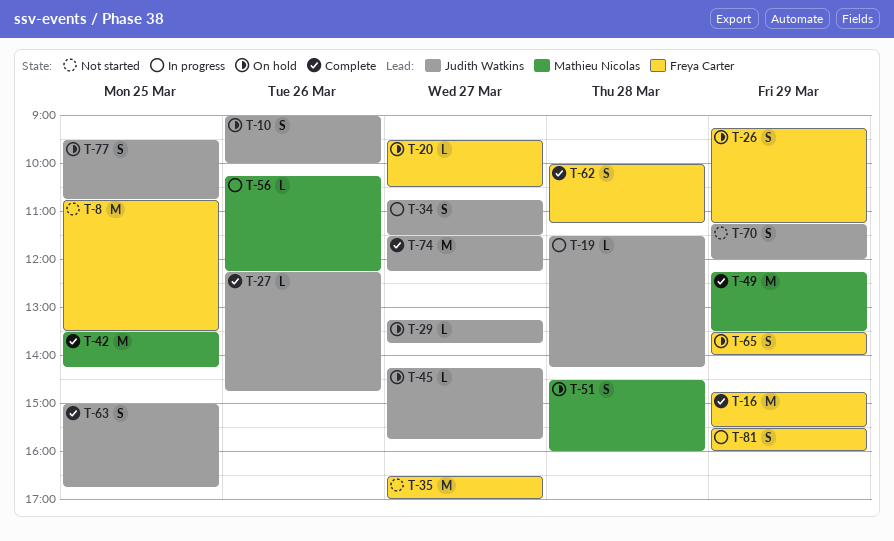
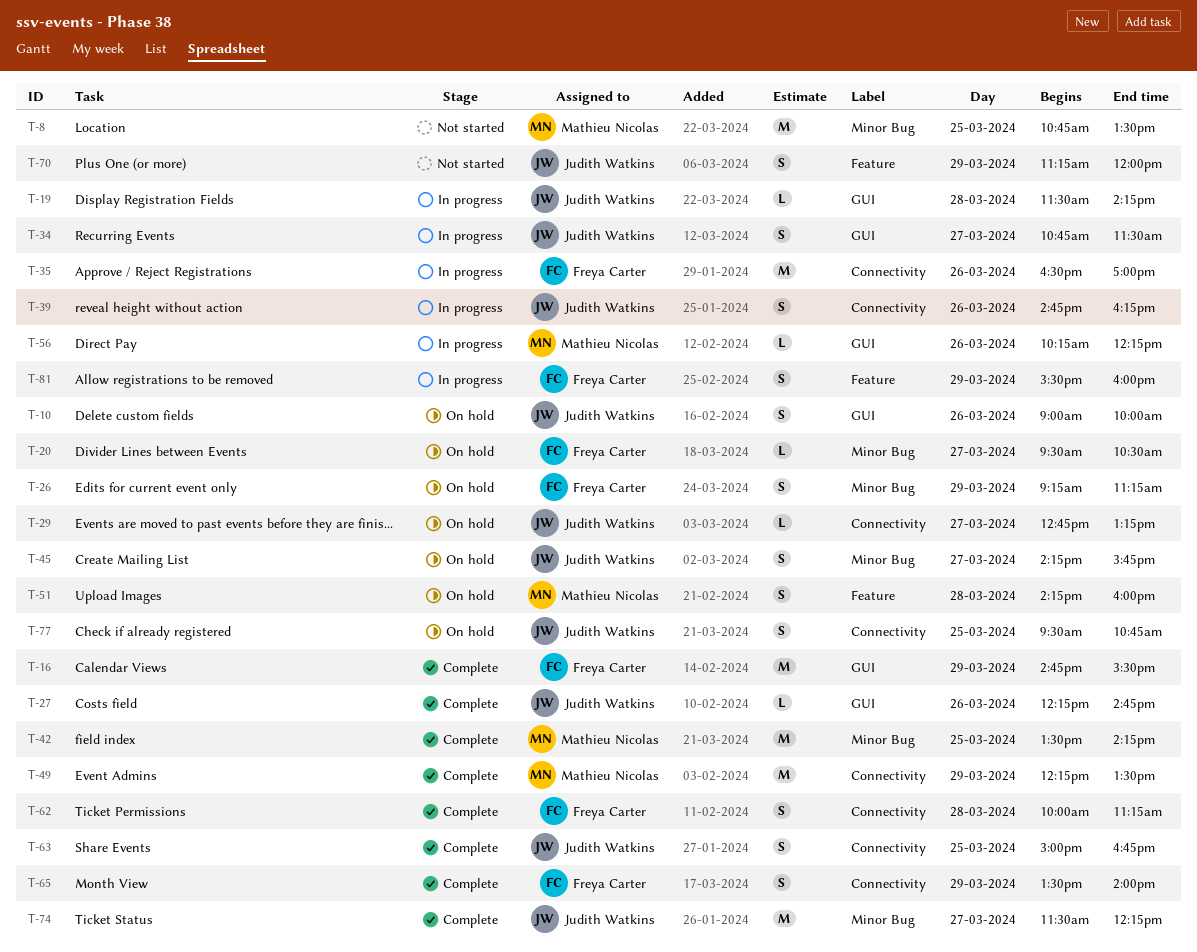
T-8, owner: Freya Carter -> Mathieu Nicolas
T-29, begins: 13:15 -> 12:45
T-29, ends: 13:45 -> 13:15
T-35, status: Not started -> In progress
T-35, day: Mar 27 -> Mar 26
T-39: none -> present
T-45, estimate: L -> S
T-51, begins: 14:30 -> 14:15
T-65, status: On hold -> Complete

